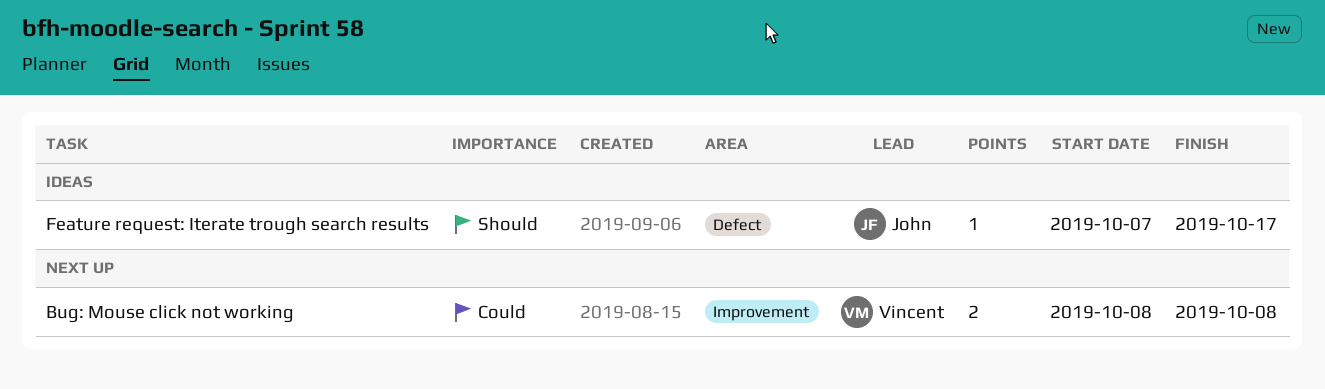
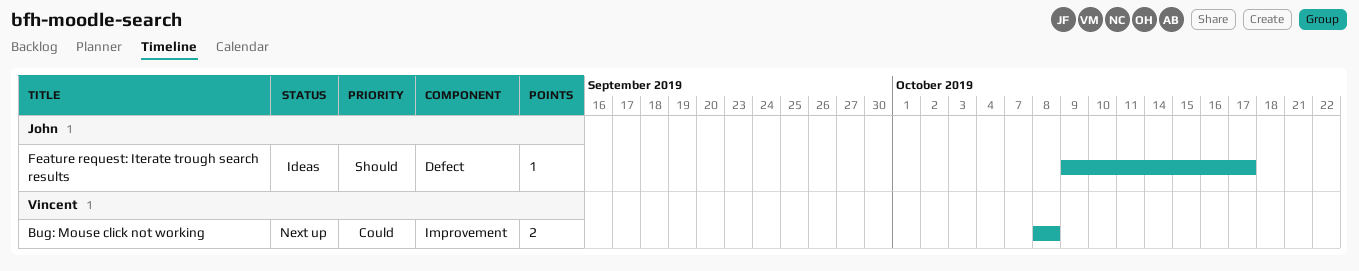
Feature request: Iterate trough search results, start: Oct 7 -> Oct 9

